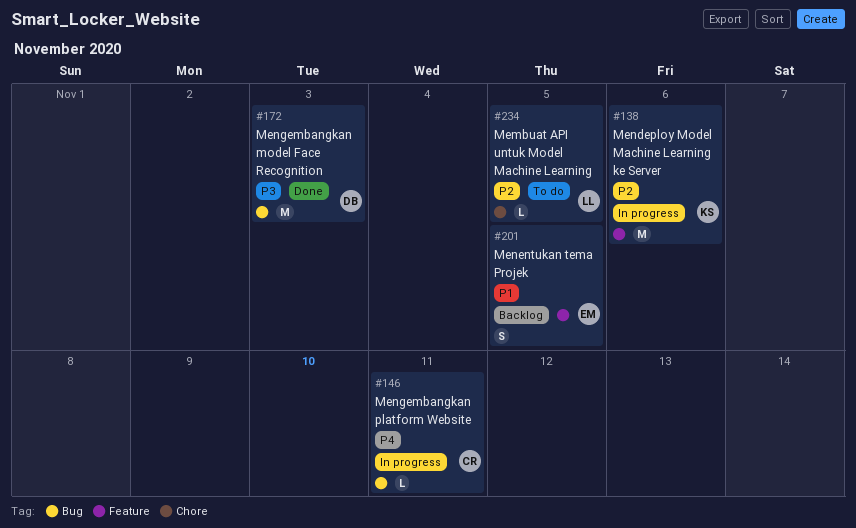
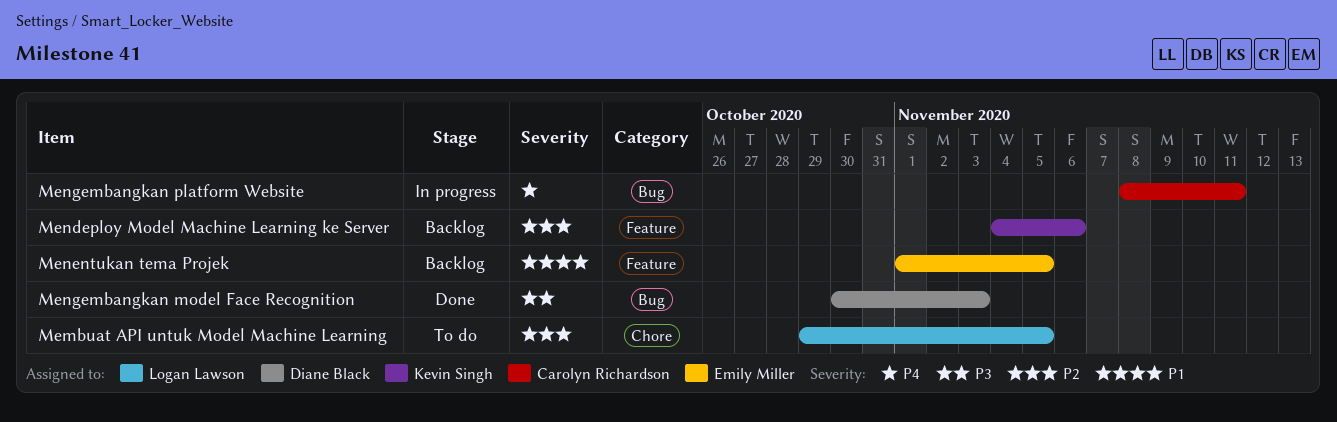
Mendeploy Model Machine Learning ke Server, status: In progress -> Backlog

